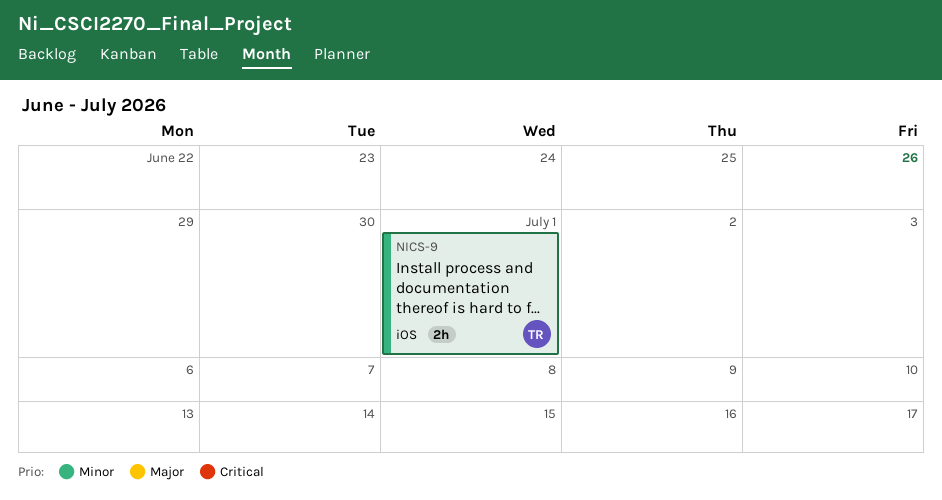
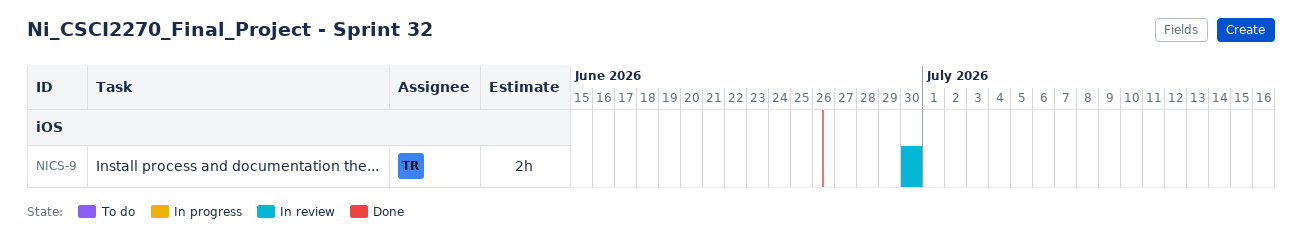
NICS-9, due: Jul 1 -> Jun 30

